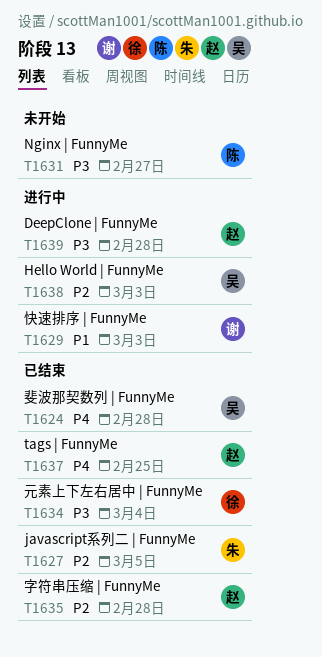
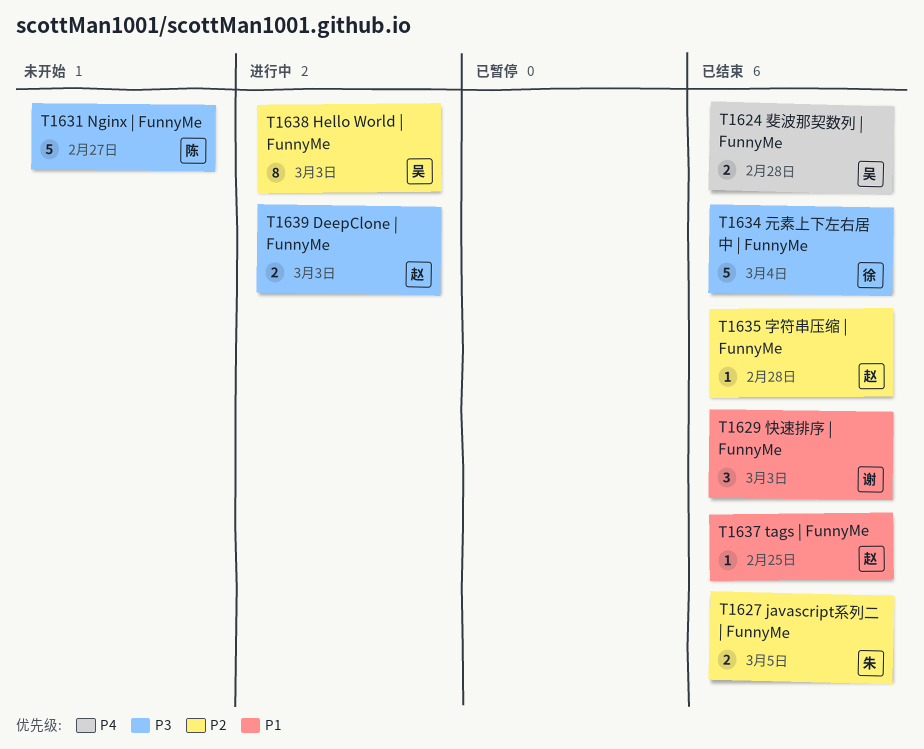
T1629, status: 进行中 -> 已结束
T1637, priority: P4 -> P1
T1639, due: Feb 28 -> Mar 3

